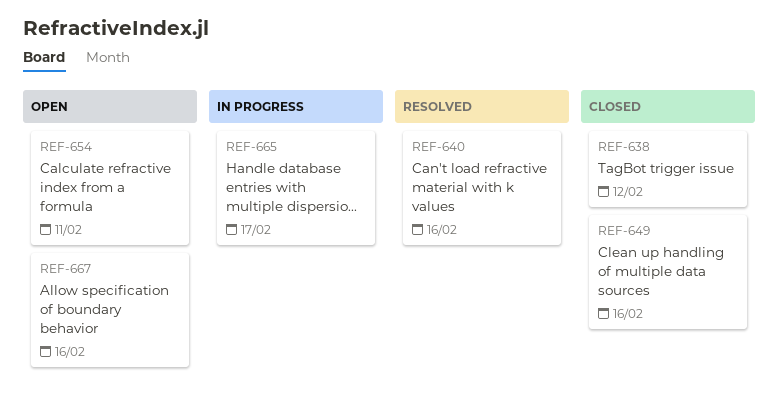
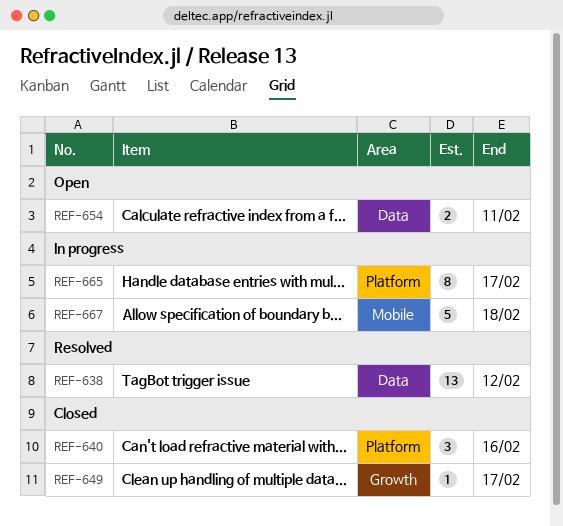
REF-638, status: Closed -> Resolved
REF-640, status: Resolved -> Closed
REF-649, due: Feb 16 -> Feb 17
REF-667, status: Open -> In progress
REF-667, due: Feb 16 -> Feb 18

